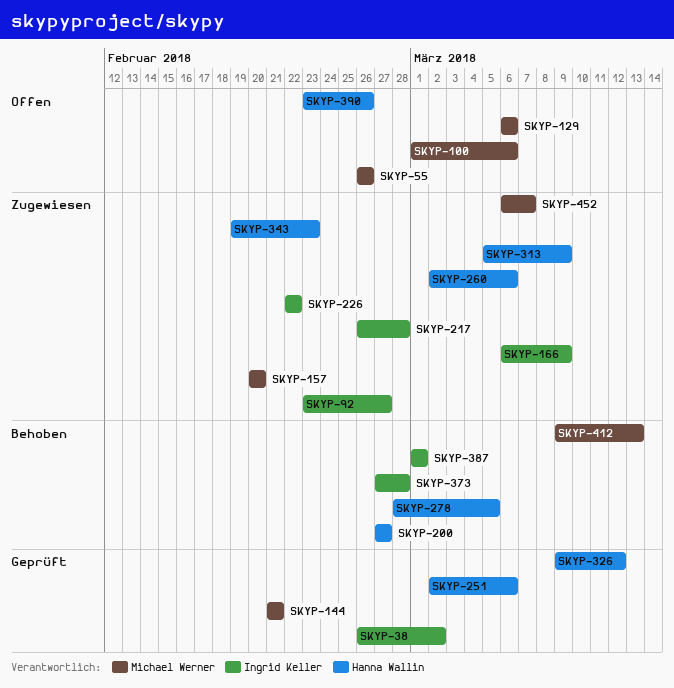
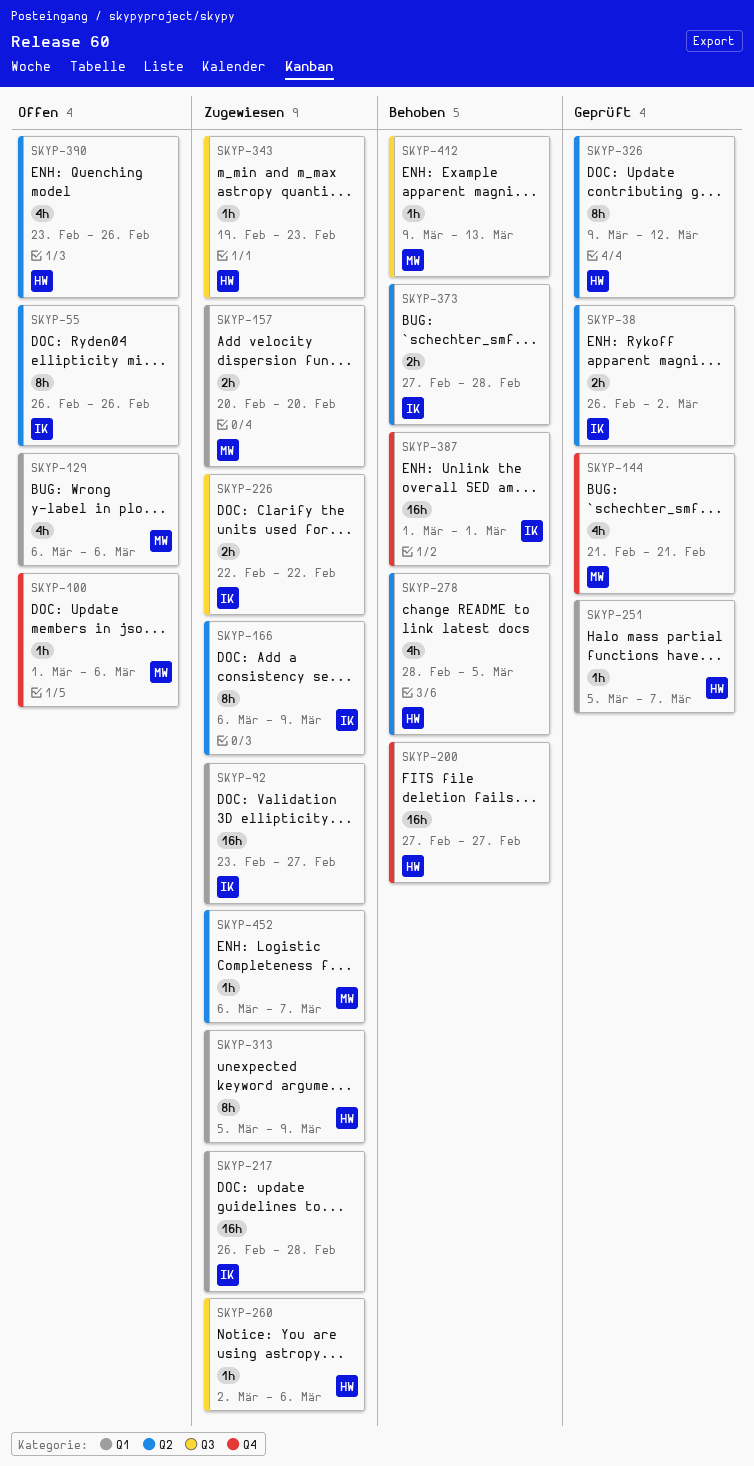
SKYP-55, owner: Michael Werner -> Ingrid Keller
SKYP-251, start: Mar 2 -> Mar 5
SKYP-251, due: Mar 6 -> Mar 7

